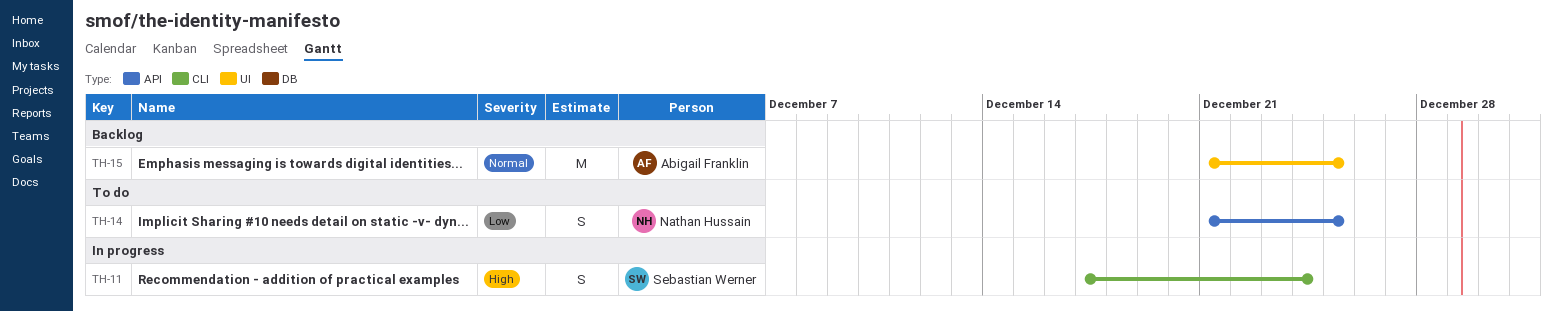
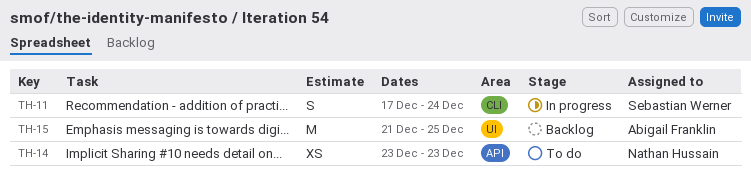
TH-14, estimate: S -> XS
TH-14, start: Dec 21 -> Dec 23
TH-14, due: Dec 25 -> Dec 23

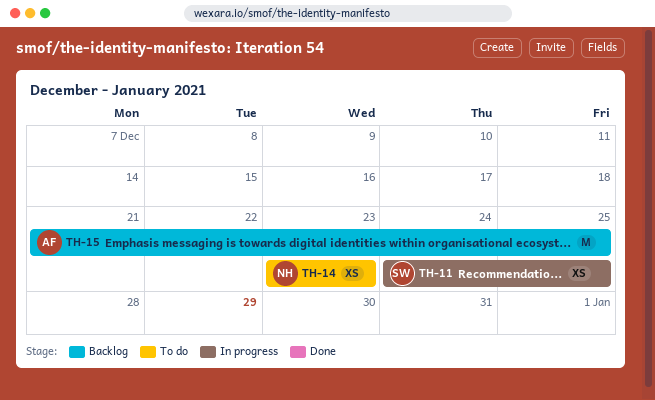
TH-11, estimate: S -> XS
TH-11, start: Dec 17 -> Dec 24
TH-11, due: Dec 24 -> Dec 25

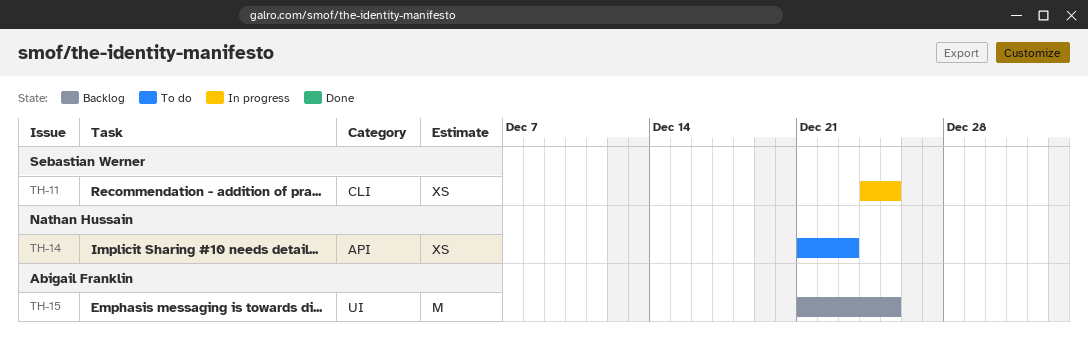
TH-14, start: Dec 23 -> Dec 21

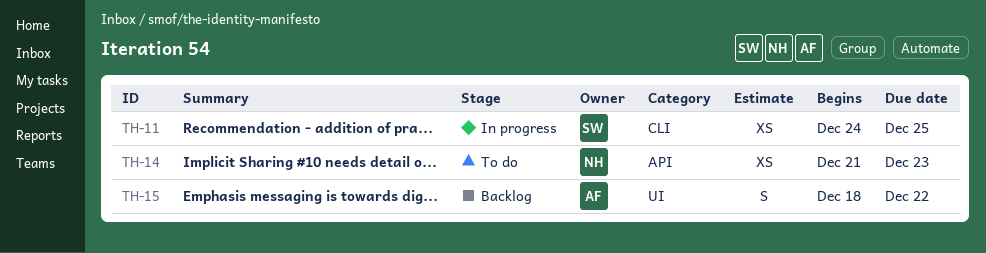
TH-15, estimate: M -> S
TH-15, start: Dec 21 -> Dec 18
TH-15, due: Dec 25 -> Dec 22

